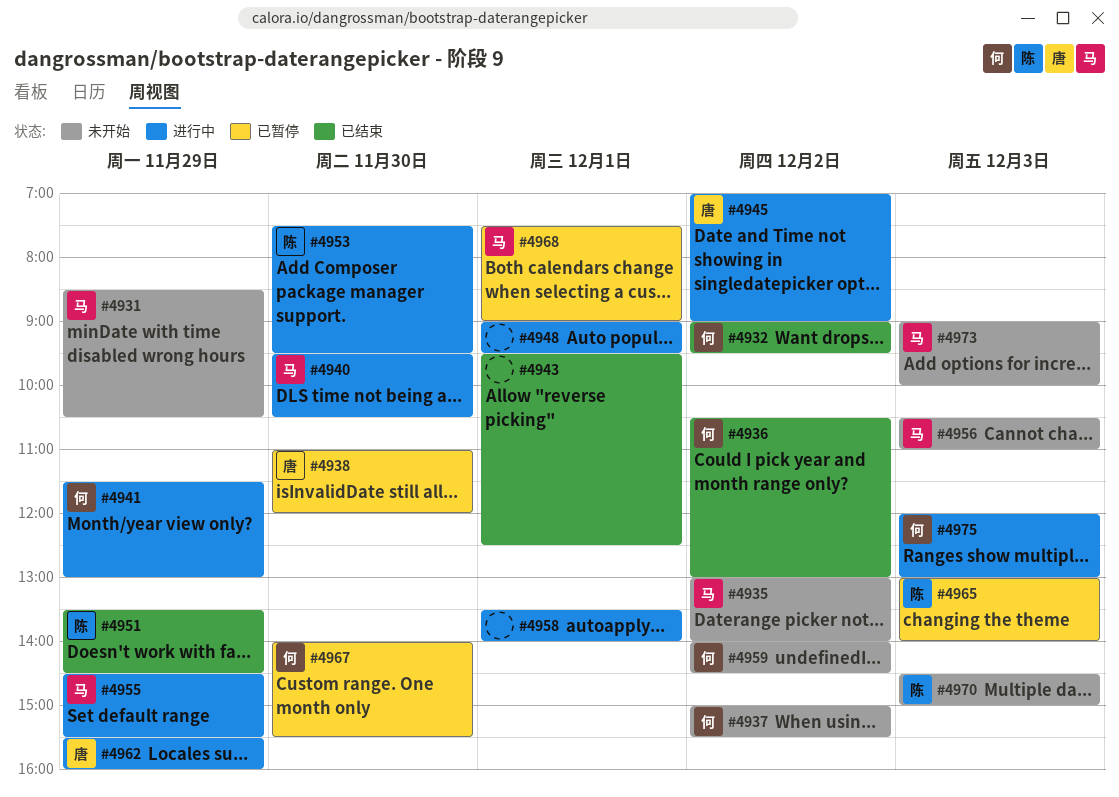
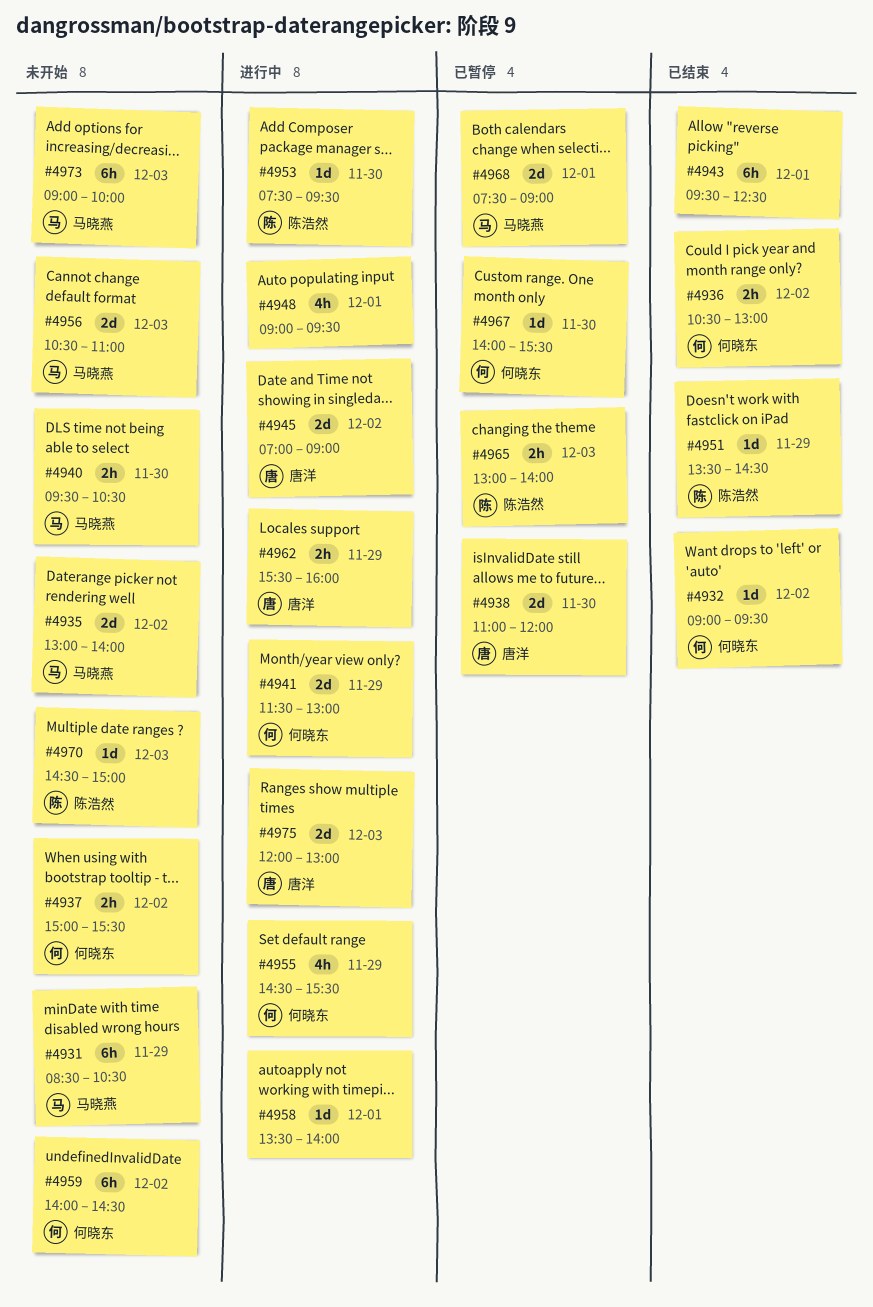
#4940, status: 进行中 -> 未开始
#4955, owner: 马晓燕 -> 何晓东
#4975, owner: 何晓东 -> 唐洋

